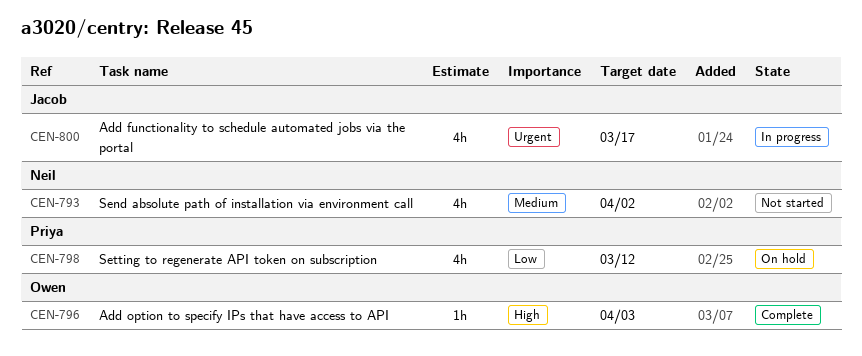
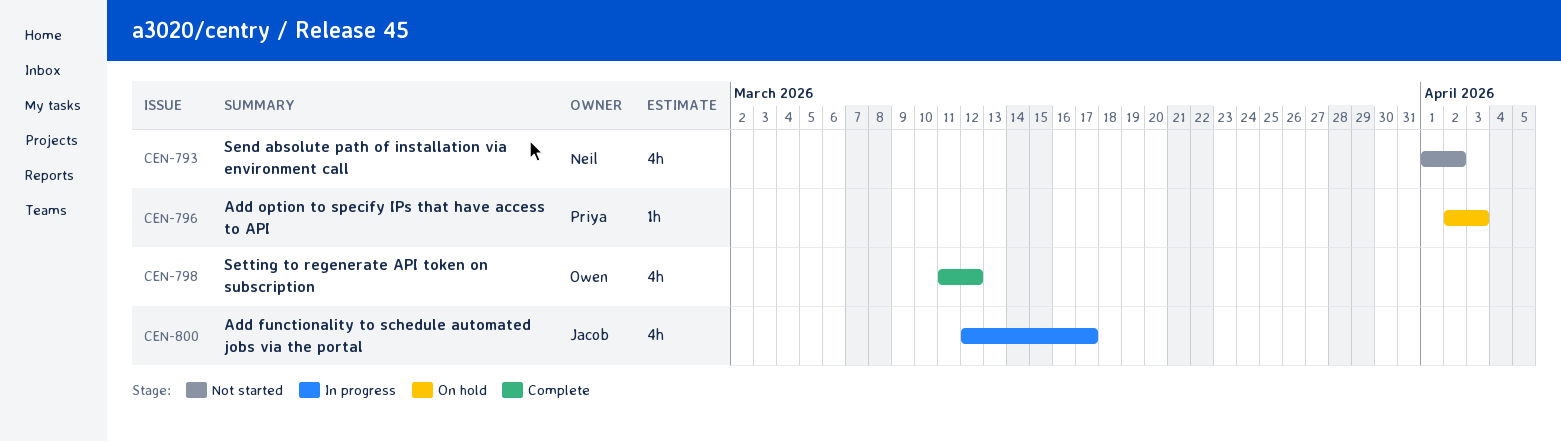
CEN-796, status: Complete -> On hold
CEN-796, owner: Owen -> Priya
CEN-798, status: On hold -> Complete
CEN-798, owner: Priya -> Owen

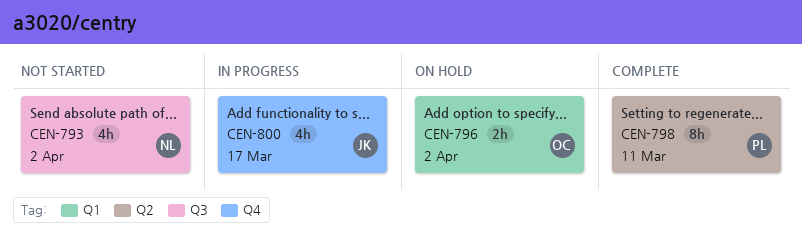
CEN-796, owner: Priya -> Owen
CEN-796, estimate: 1h -> 2h
CEN-796, due: Apr 3 -> Apr 2
CEN-798, owner: Owen -> Priya
CEN-798, estimate: 4h -> 8h
CEN-798, due: Mar 12 -> Mar 11

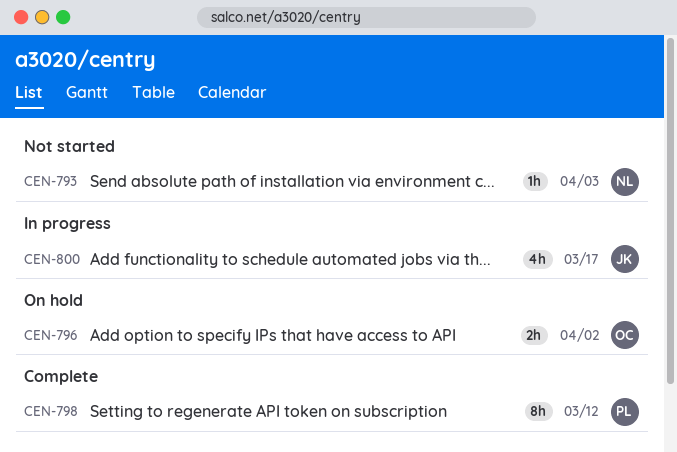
CEN-793, estimate: 4h -> 1h
CEN-793, due: Apr 2 -> Apr 3
CEN-798, due: Mar 11 -> Mar 12

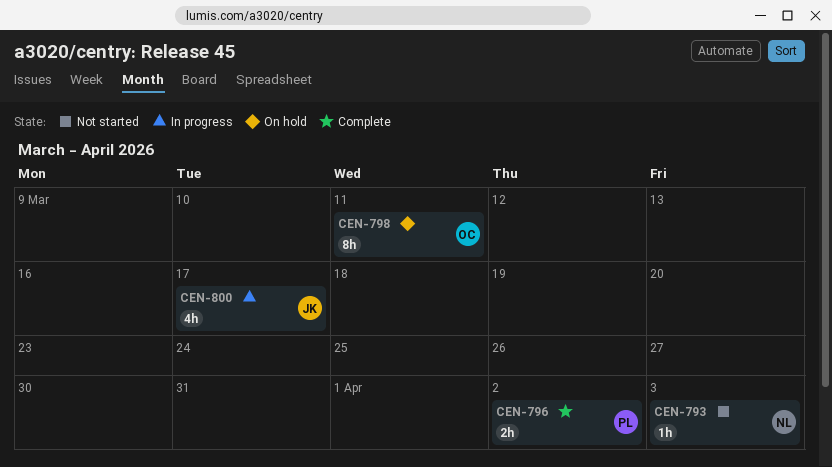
CEN-796, status: On hold -> Complete
CEN-796, owner: OC -> PL
CEN-798, status: Complete -> On hold
CEN-798, owner: PL -> OC
CEN-798, due: Mar 12 -> Mar 11

